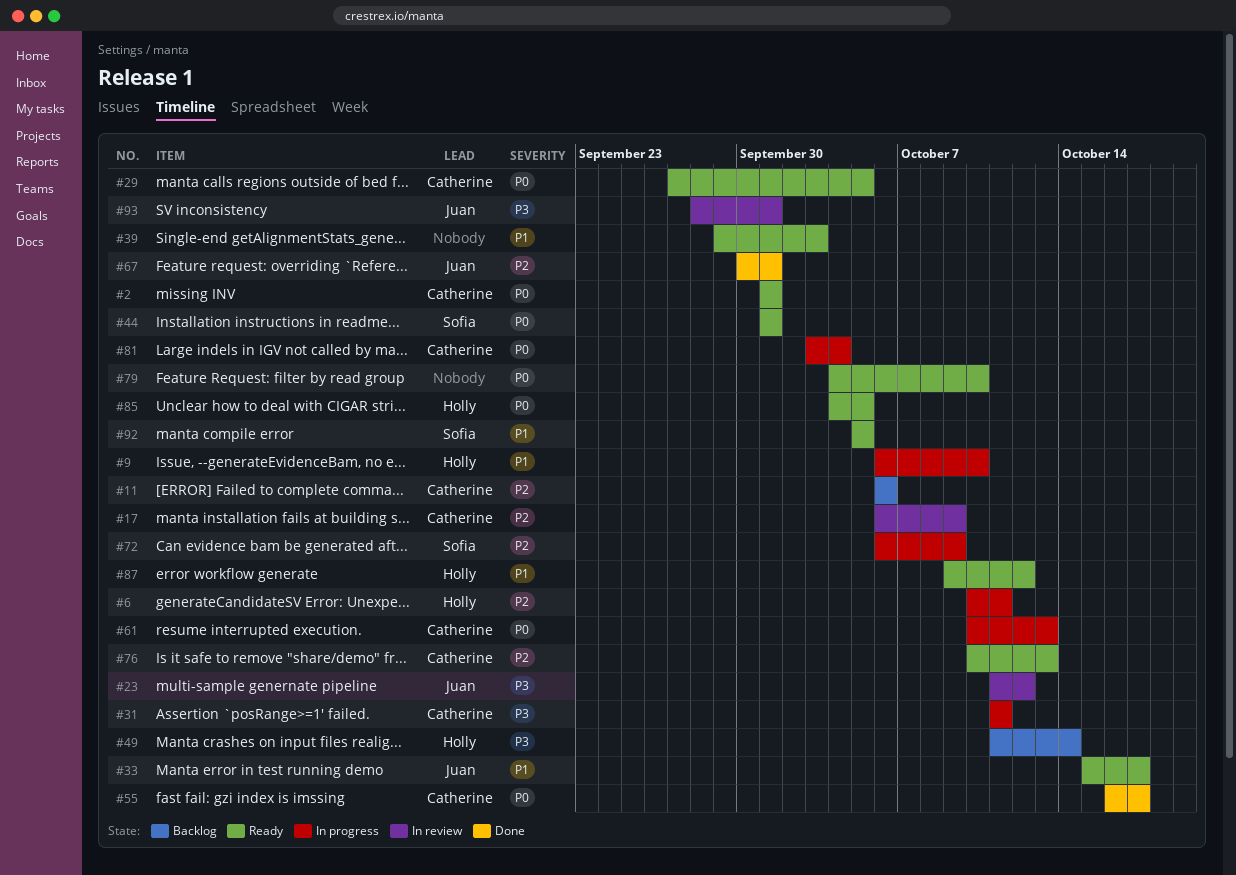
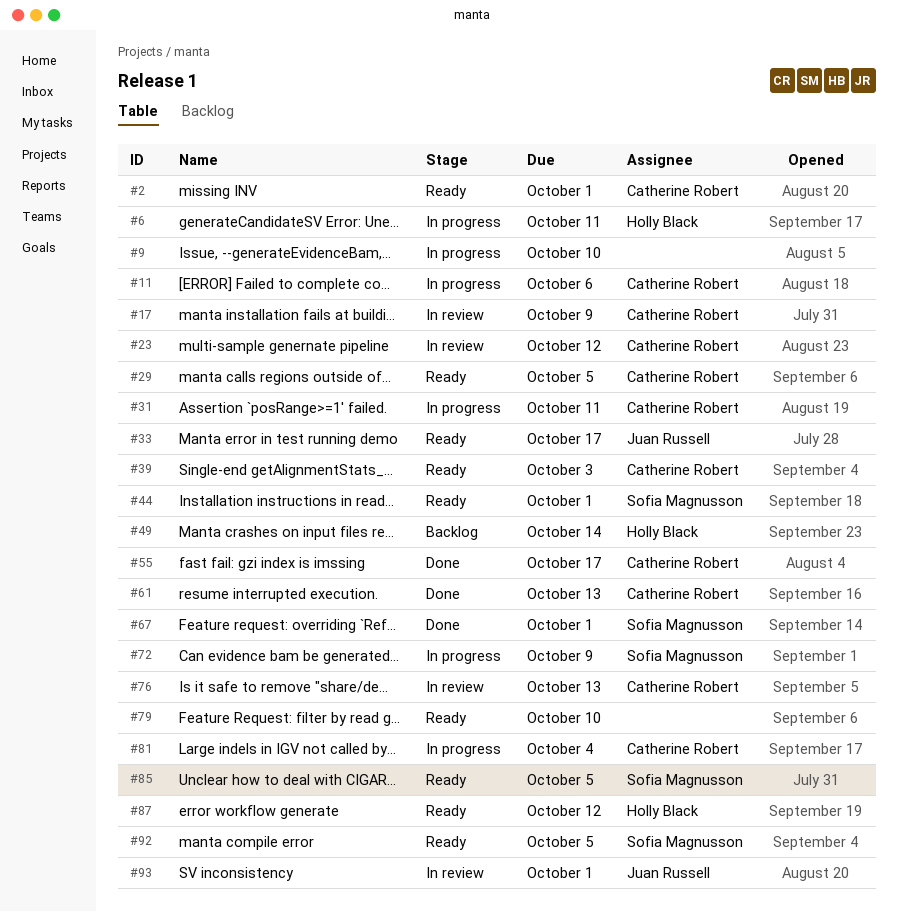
#9, owner: Holly Black -> none
#11, status: Backlog -> In progress
#23, owner: Juan Russell -> Catherine Robert
#39, owner: none -> Catherine Robert
#61, status: In progress -> Done
#67, owner: Juan Russell -> Sofia Magnusson
#76, status: Ready -> In review
#85, owner: Holly Black -> Sofia Magnusson

